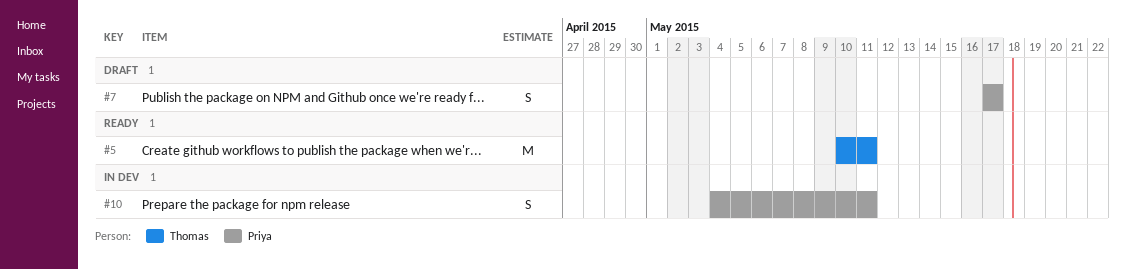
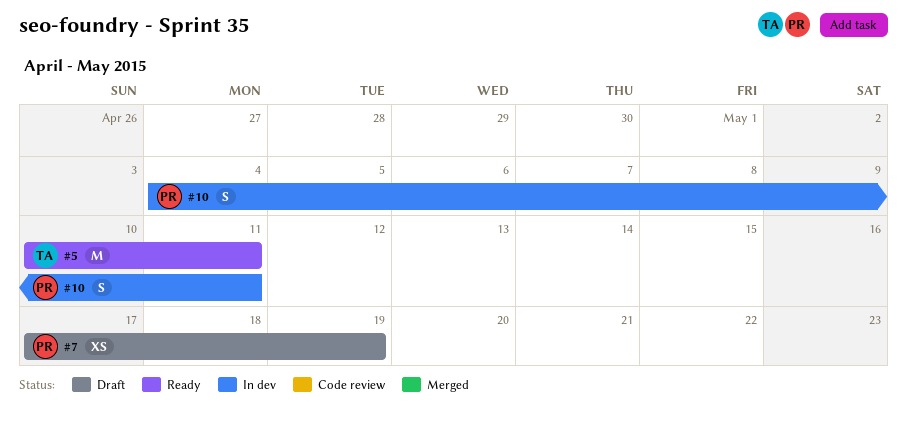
#7, estimate: S -> XS
#7, due: May 17 -> May 19

